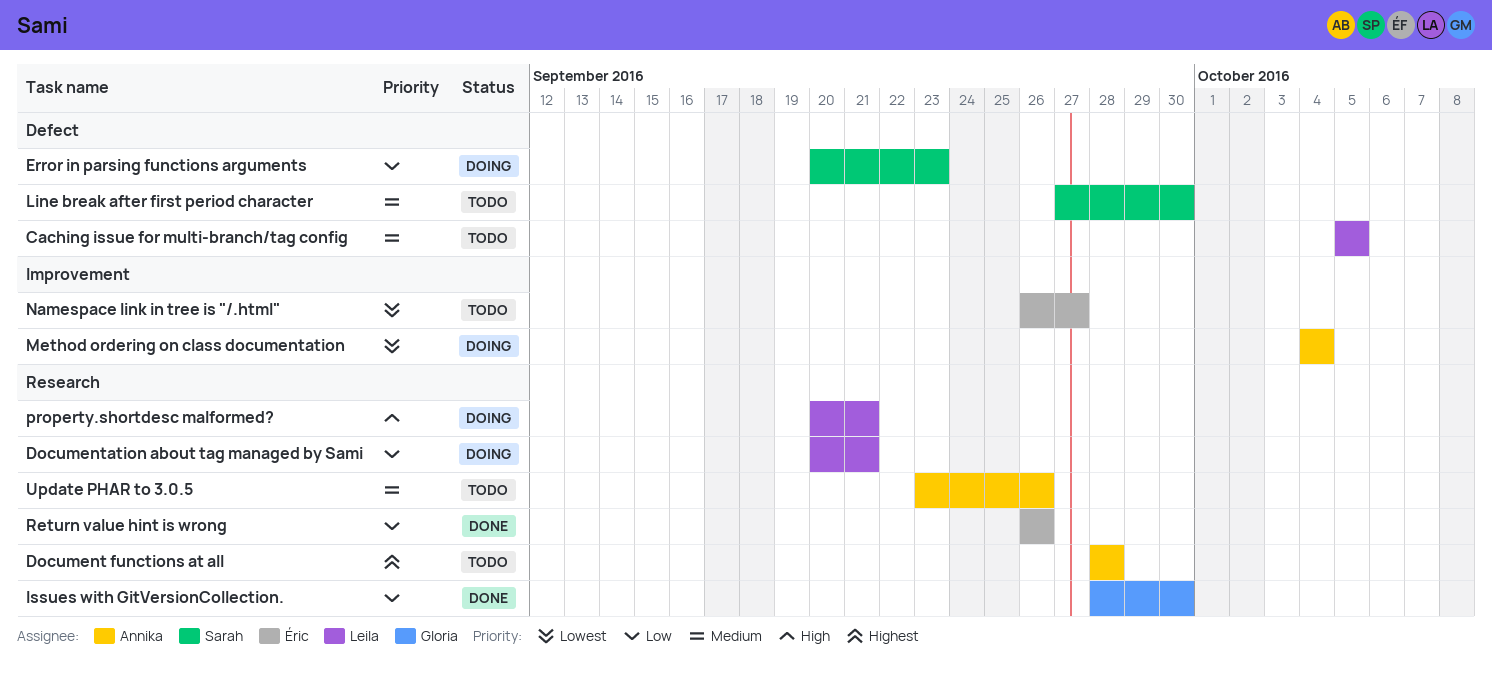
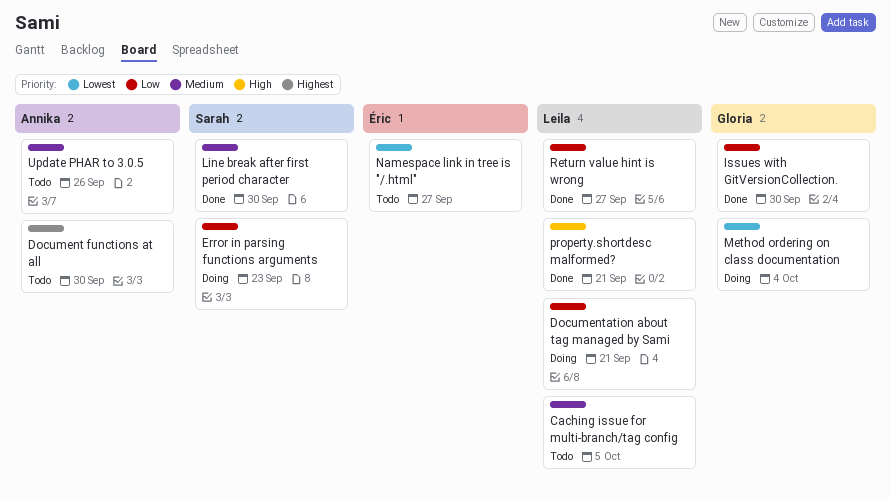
Document functions at all, due: Sep 28 -> Sep 30
Line break after first period character, status: Todo -> Done
Method ordering on class documentation, owner: Annika -> Gloria
property.shortdesc malformed?, status: Doing -> Done
Return value hint is wrong, owner: Éric -> Leila
Return value hint is wrong, due: Sep 26 -> Sep 27

